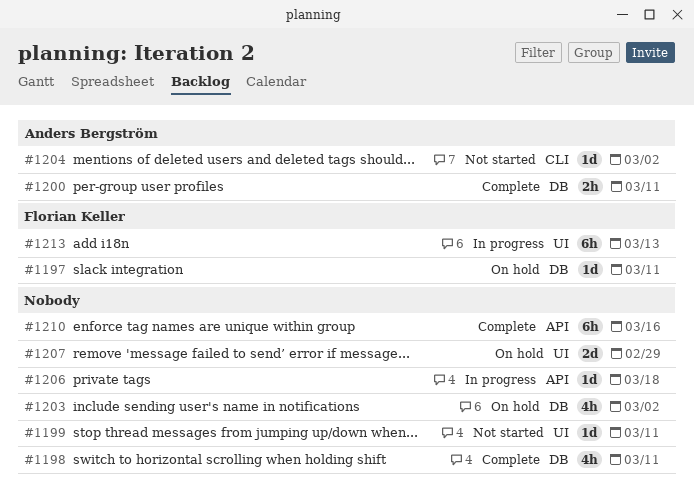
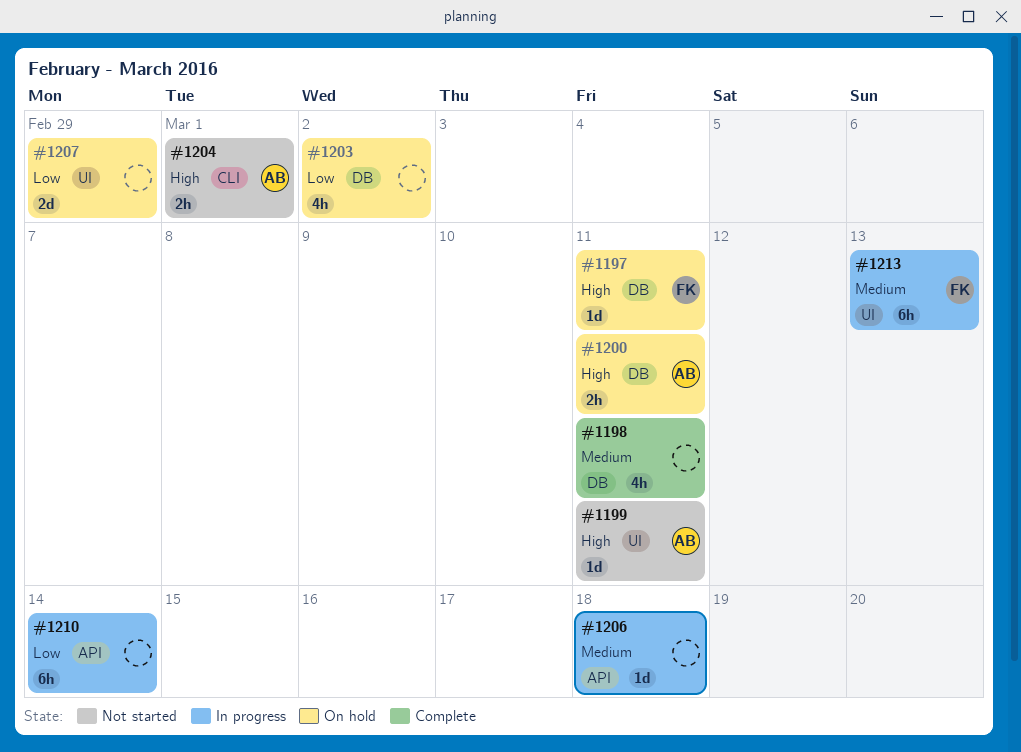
#1199, owner: none -> Anders Bergström
#1200, status: Complete -> On hold
#1204, estimate: 1d -> 2h
#1204, due: Mar 2 -> Mar 1
#1210, status: Complete -> In progress
#1210, due: Mar 16 -> Mar 14

